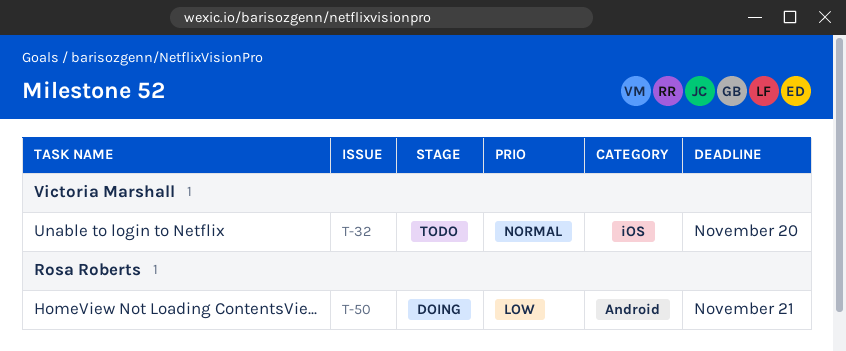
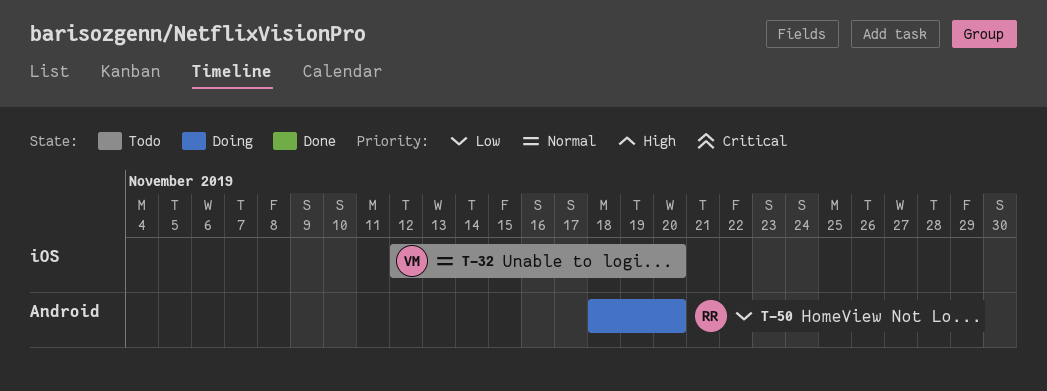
T-50, due: Nov 21 -> Nov 20

